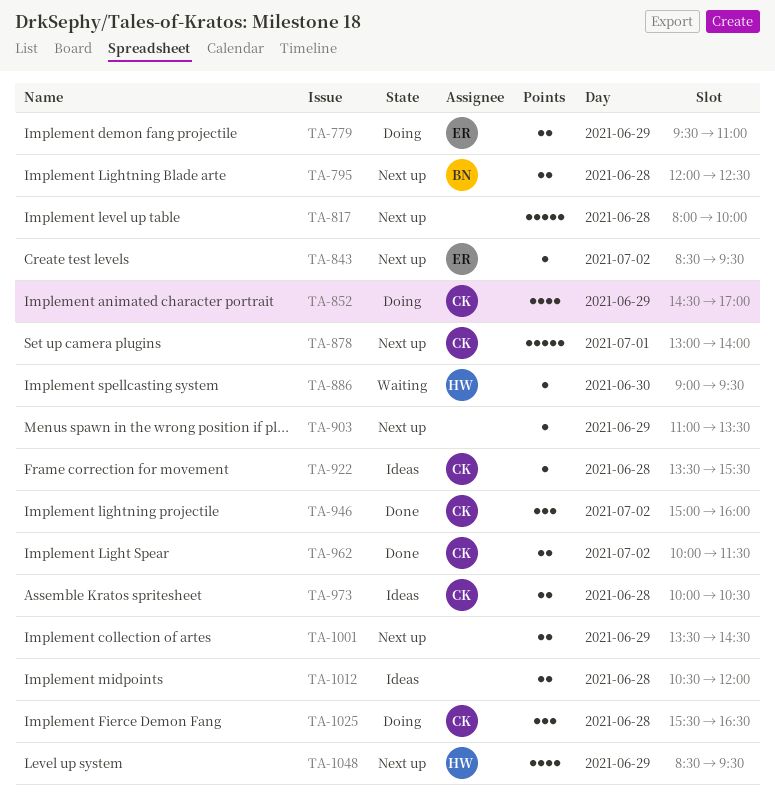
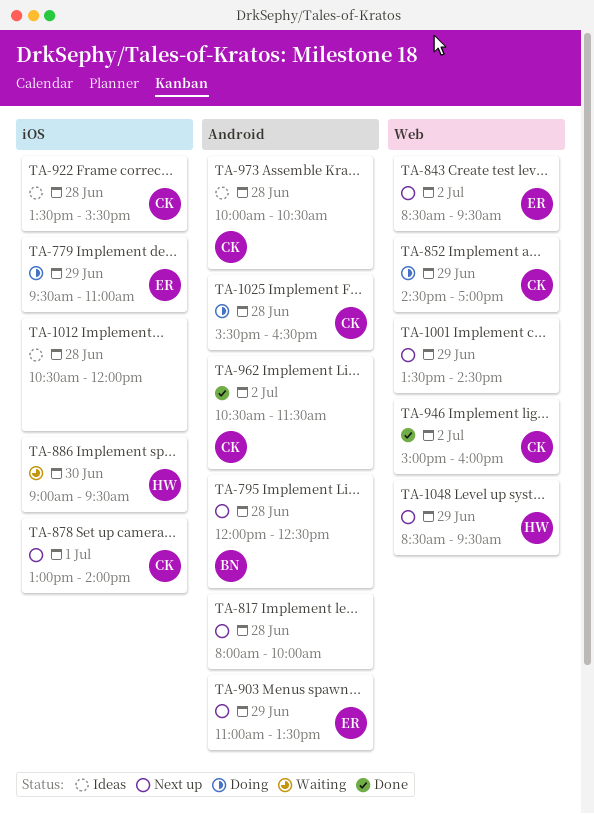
TA-903, owner: none -> ER
TA-962, begins: 10:00 -> 10:30

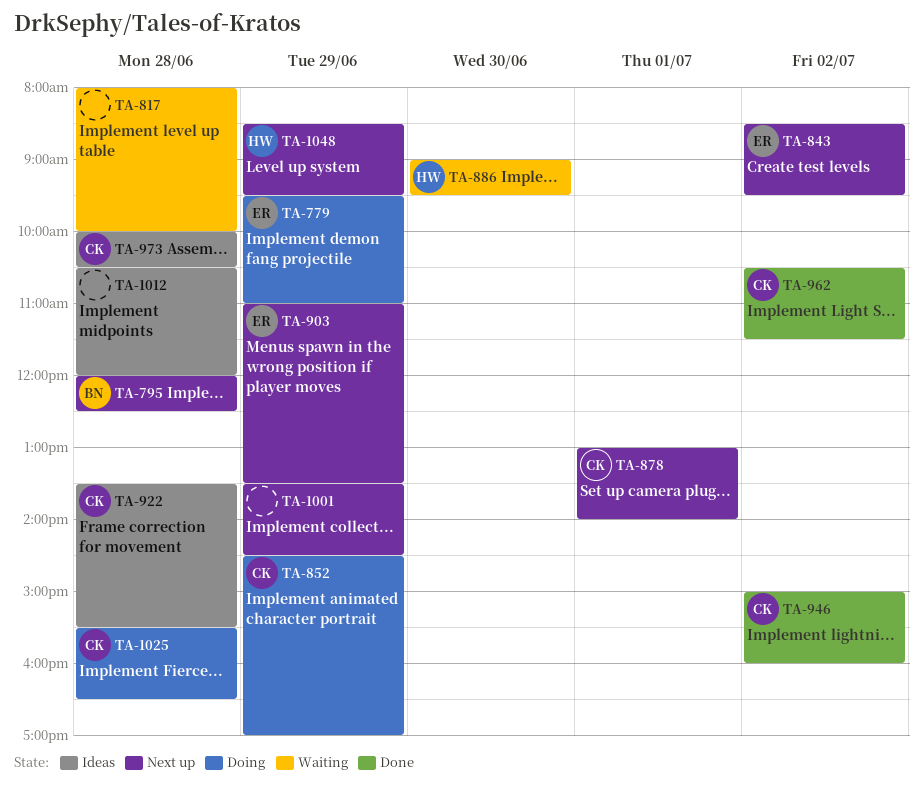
TA-817, status: Next up -> Waiting

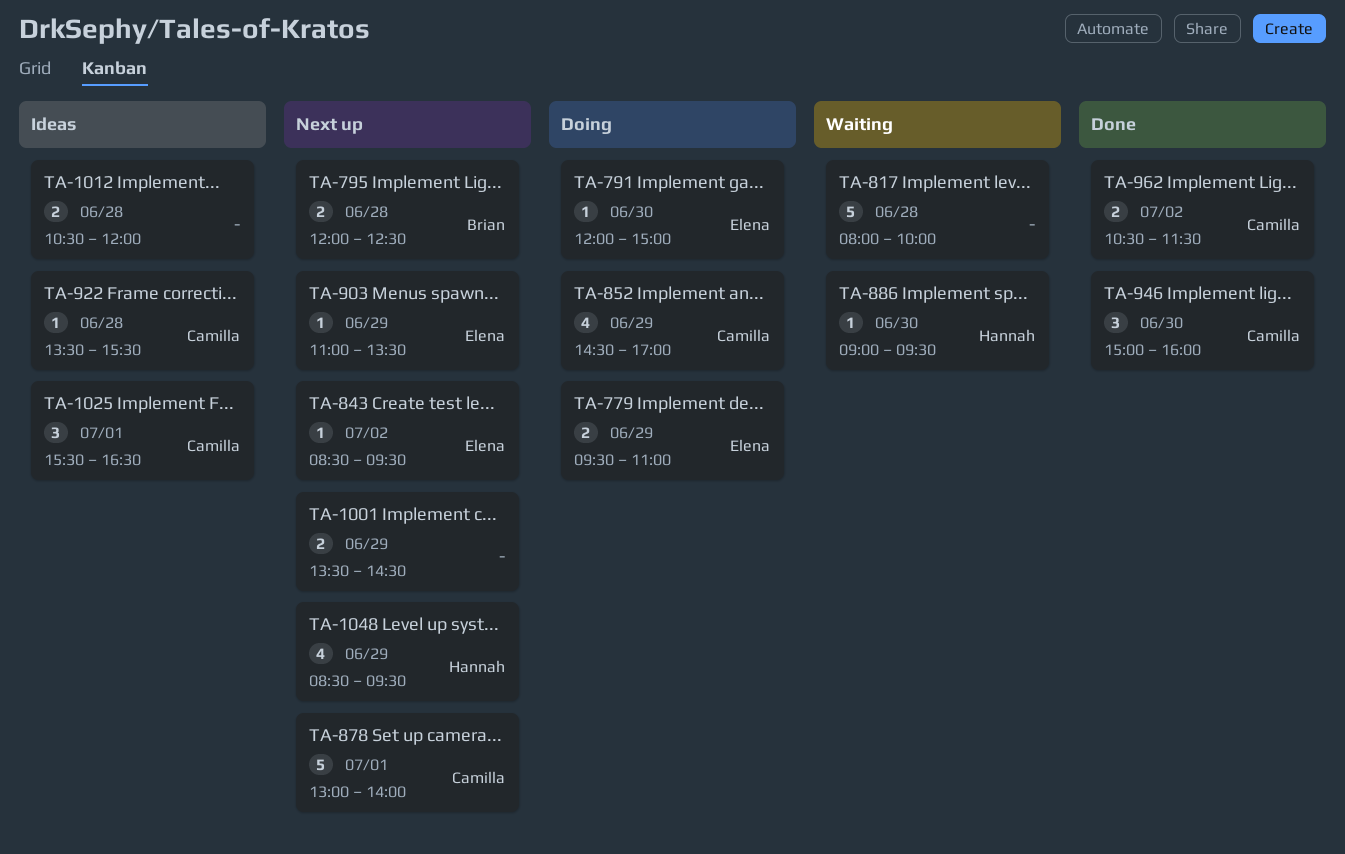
TA-791: none -> present
TA-946, day: Jul 2 -> Jun 30
TA-973: present -> none
TA-1025, status: Doing -> Ideas
TA-1025, day: Jun 28 -> Jul 1

